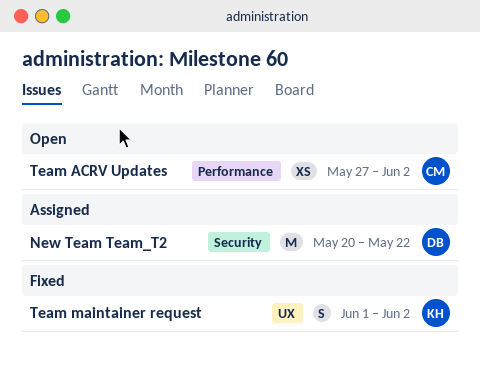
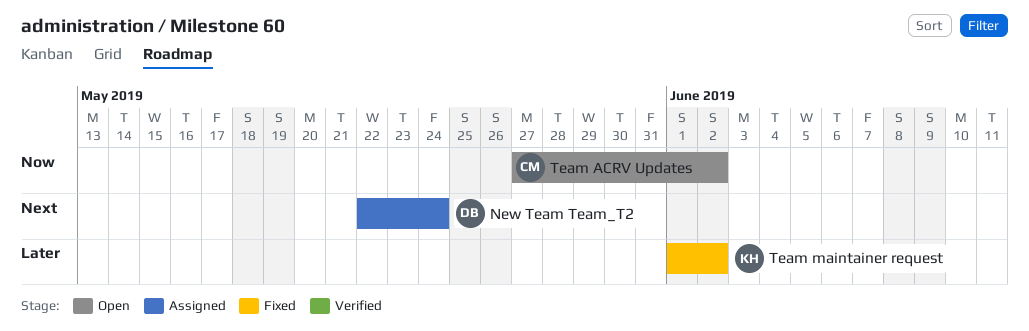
New Team Team_T2, start: May 20 -> May 22
New Team Team_T2, due: May 22 -> May 24

